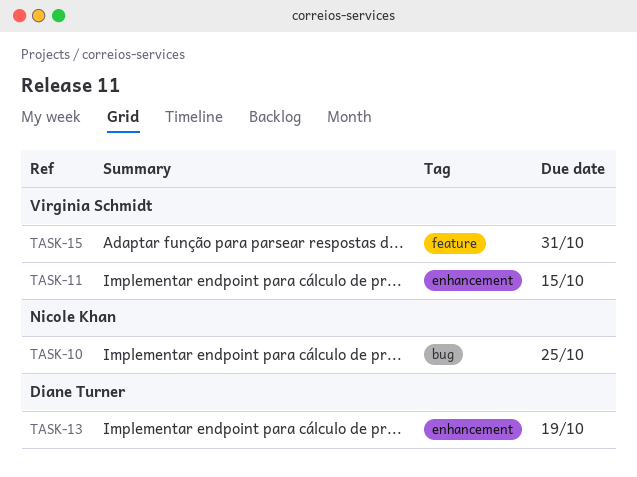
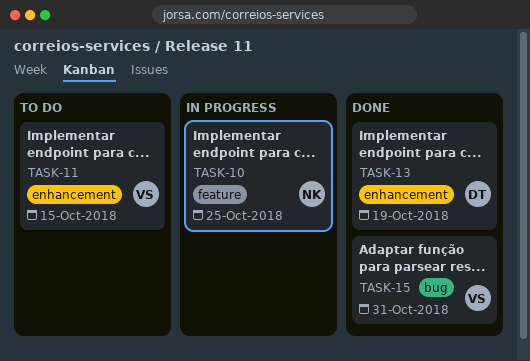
TASK-10, label: bug -> feature
TASK-15, label: feature -> bug

